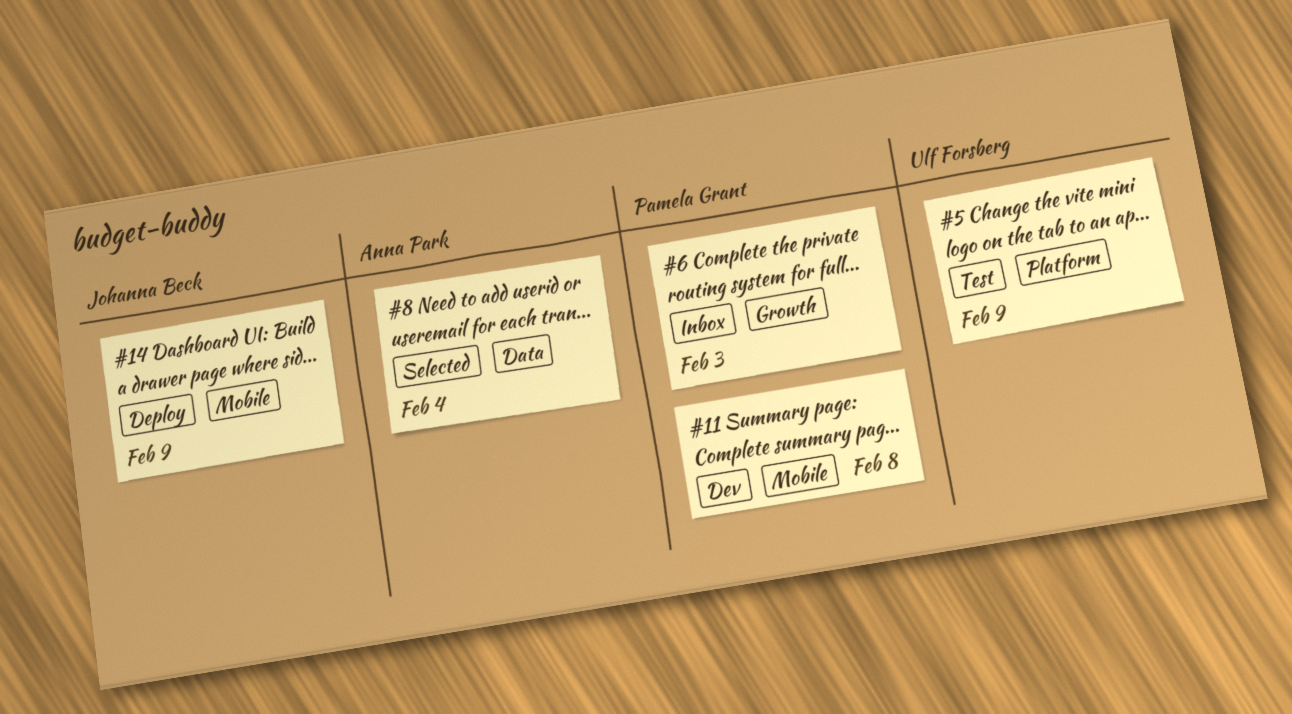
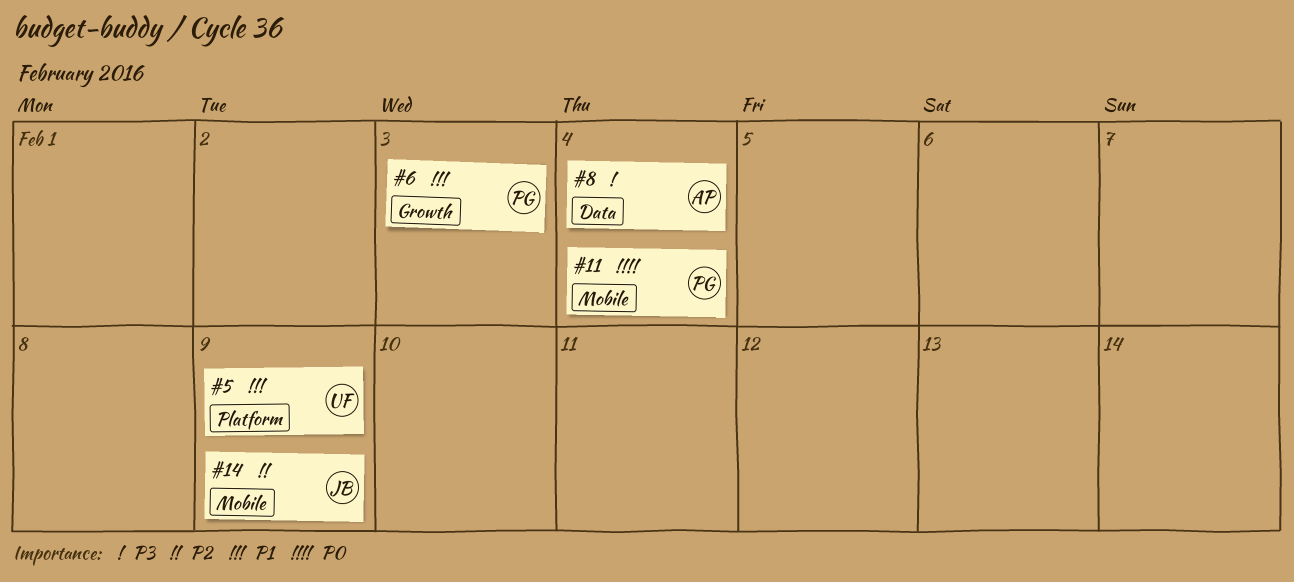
#11, due: Feb 8 -> Feb 4

